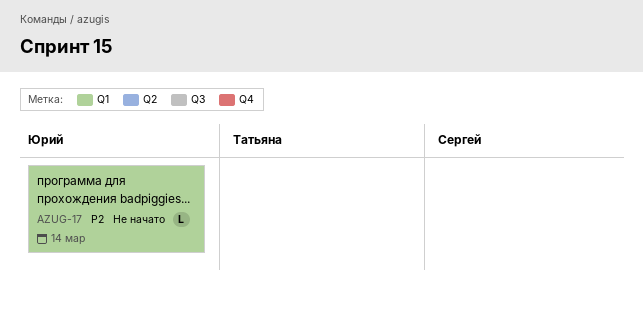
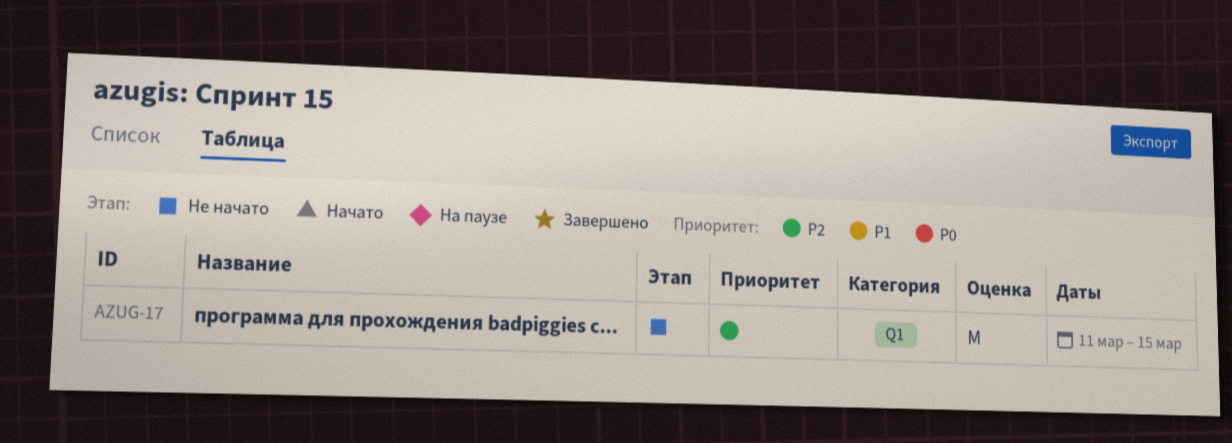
AZUG-17, estimate: L -> M
AZUG-17, due: Mar 14 -> Mar 15

